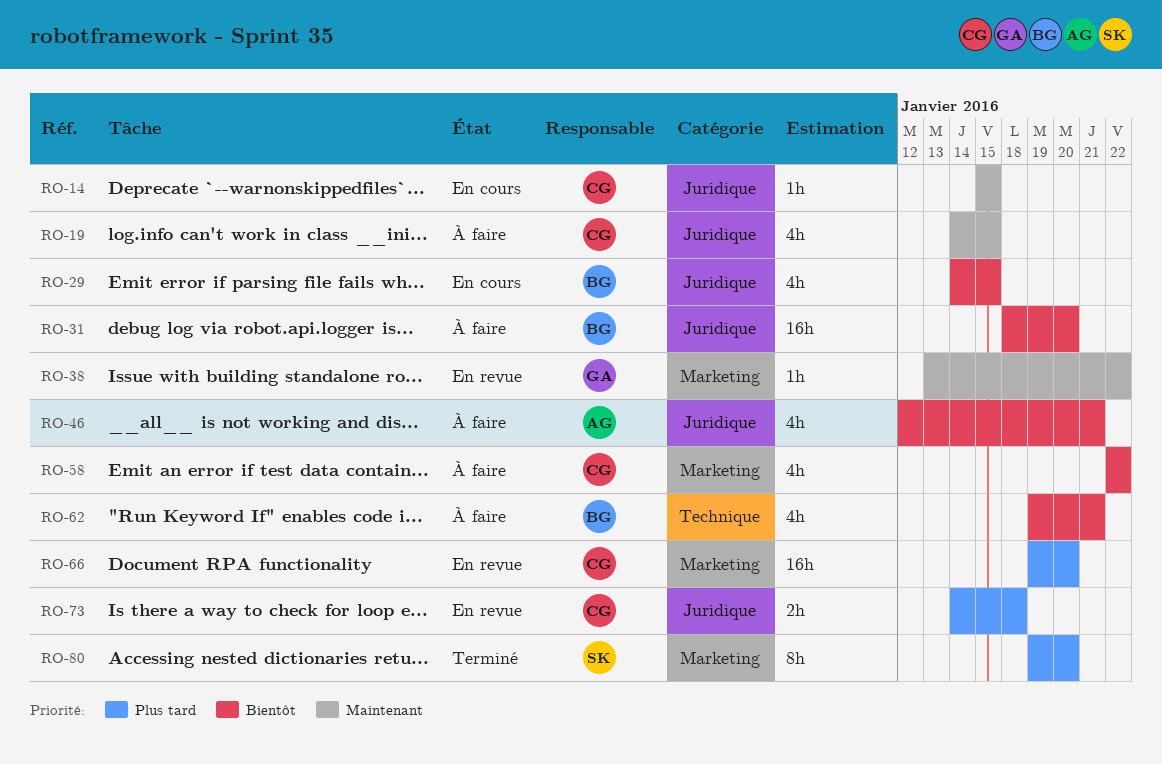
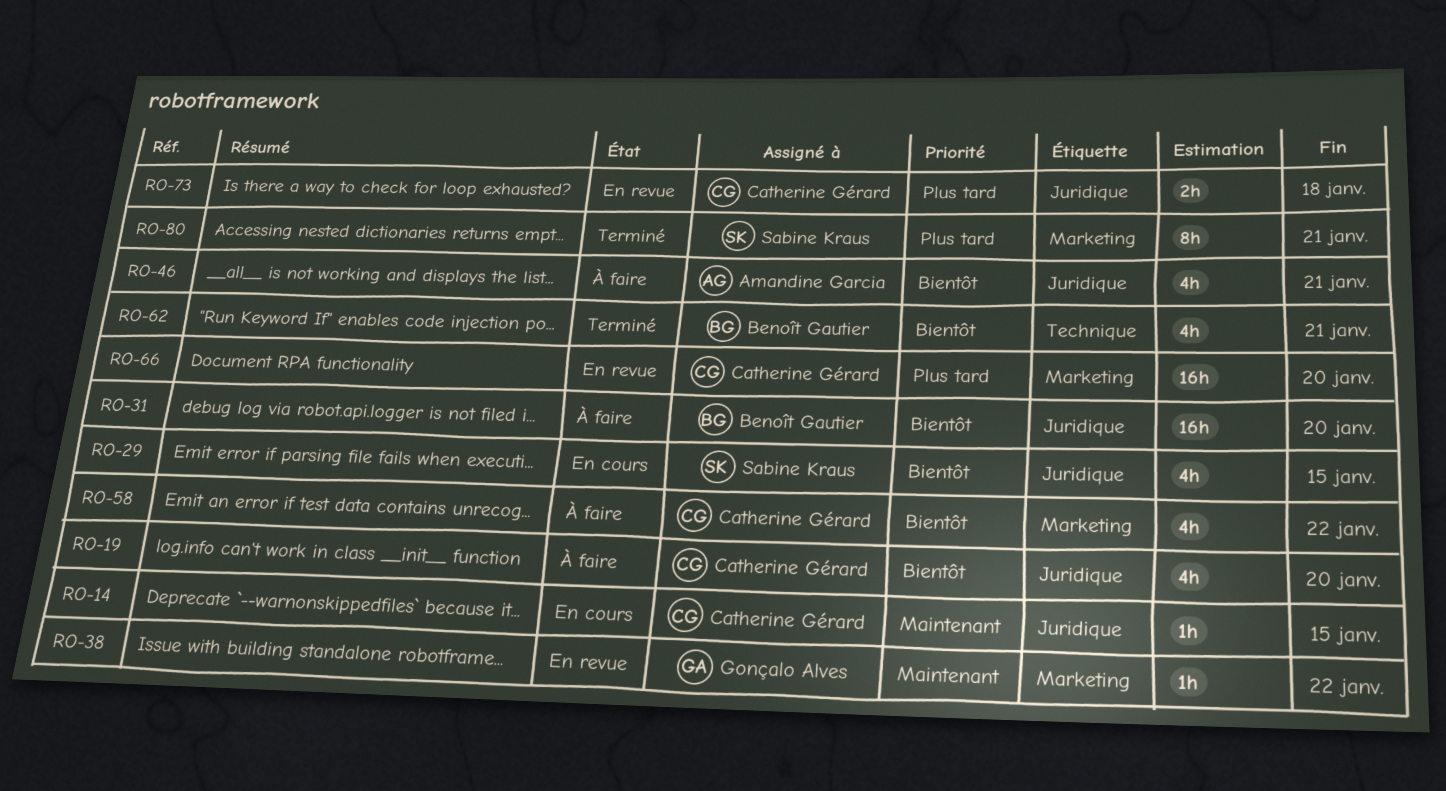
RO-19, priority: Maintenant -> Bientôt
RO-19, due: Jan 15 -> Jan 20
RO-29, owner: Benoît Gautier -> Sabine Kraus
RO-62, status: À faire -> Terminé
RO-80, due: Jan 20 -> Jan 21

